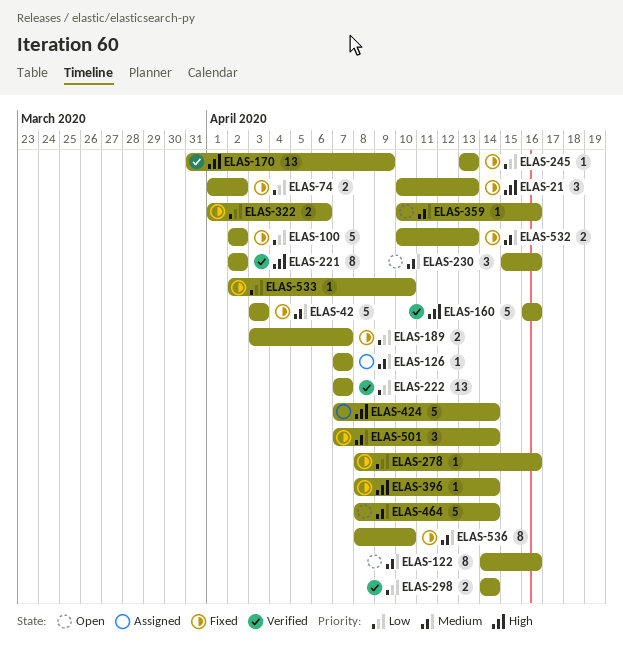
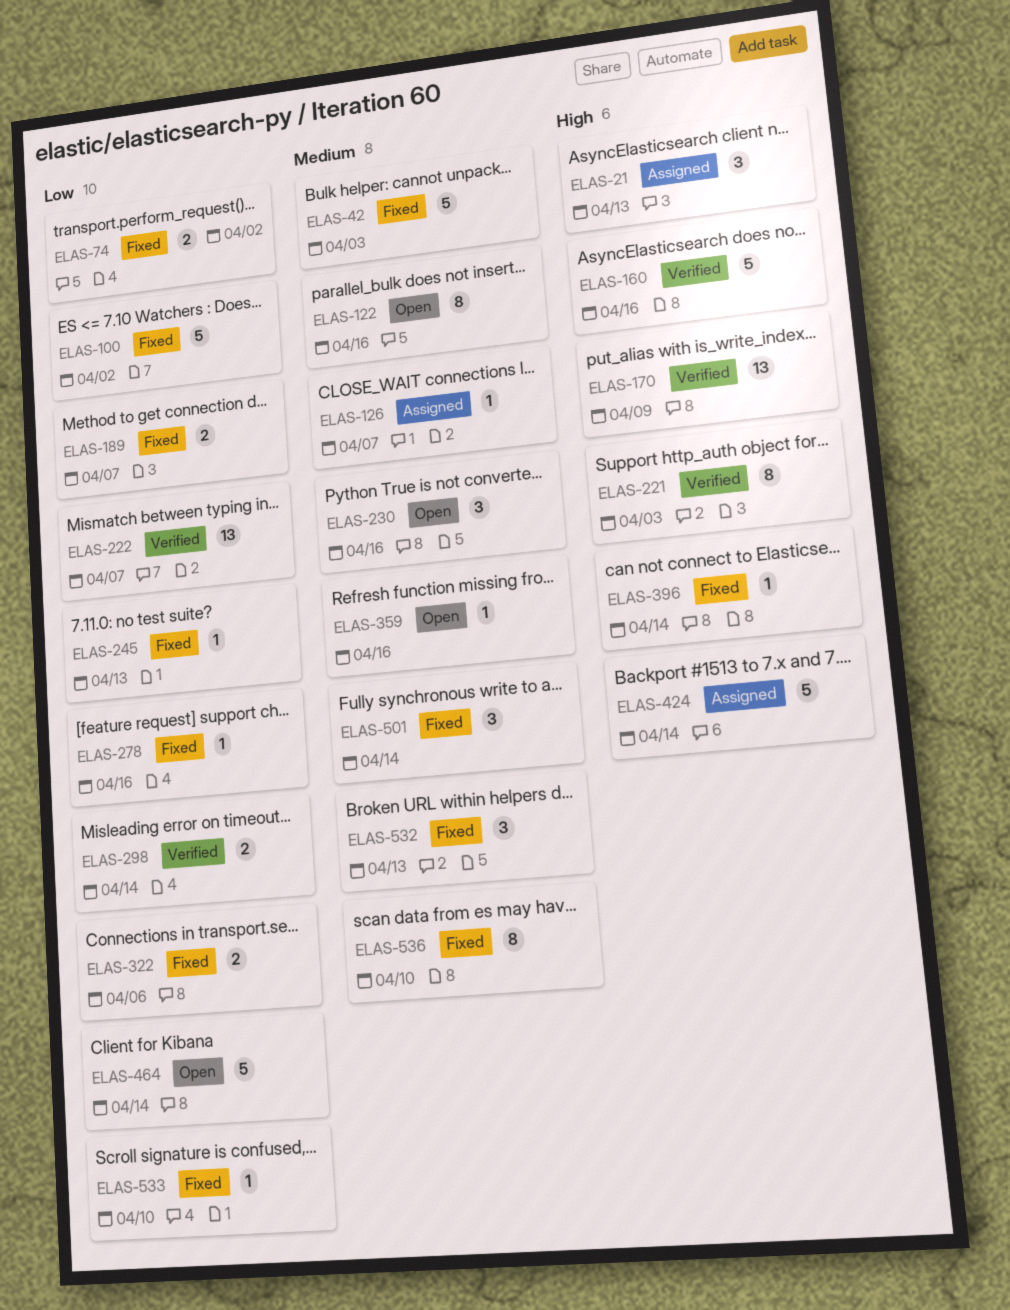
ELAS-21, status: Fixed -> Assigned
ELAS-221, due: Apr 2 -> Apr 3
ELAS-464, priority: Medium -> Low
ELAS-532, estimate: 2 -> 3

